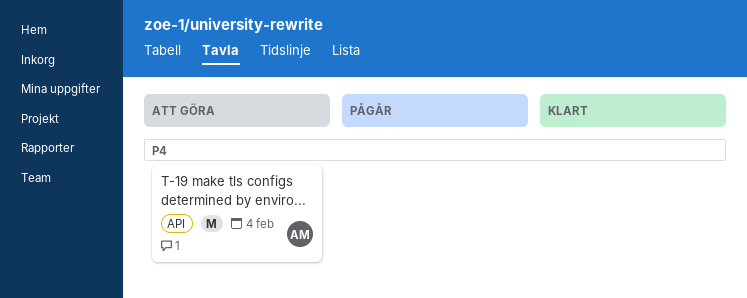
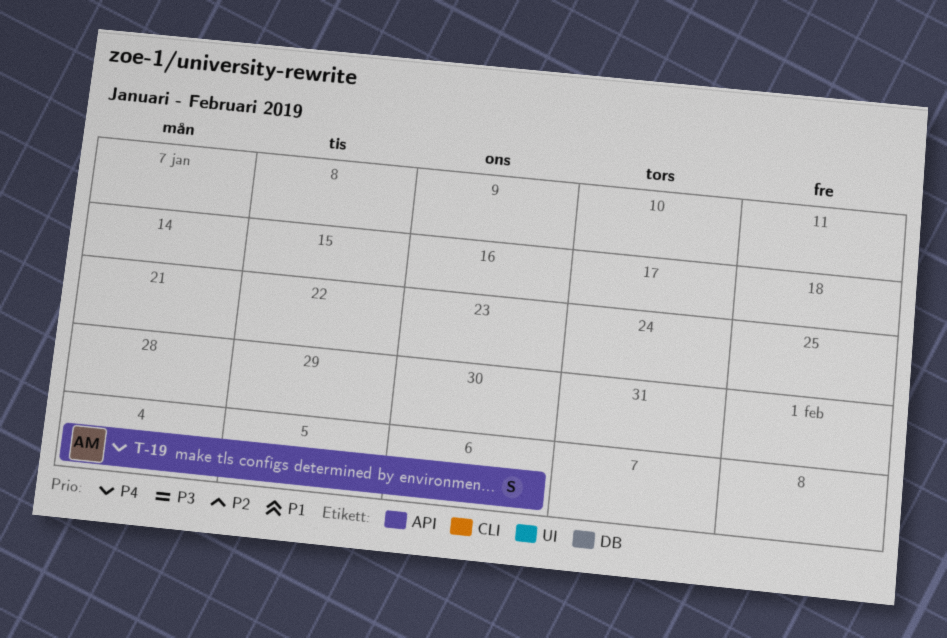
T-19, estimate: M -> S
T-19, due: Feb 4 -> Feb 6

